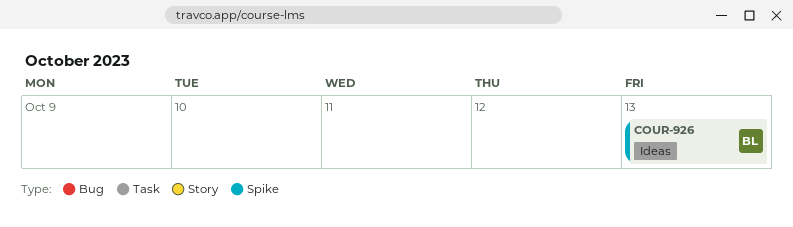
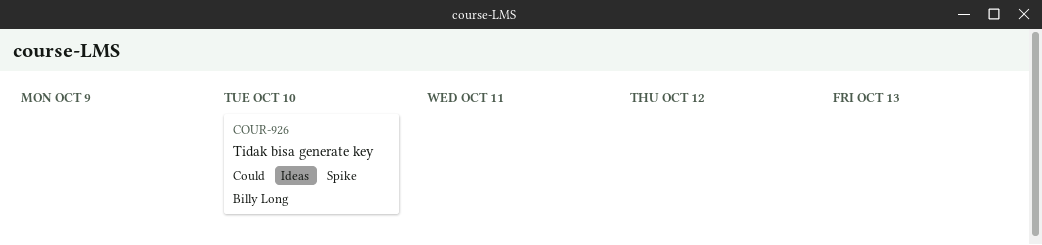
COUR-926, due: Oct 13 -> Oct 10

